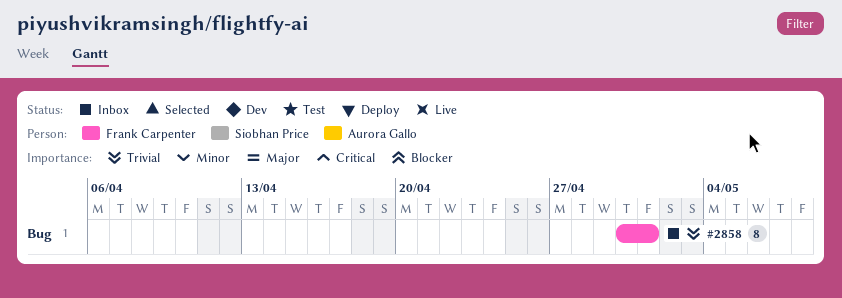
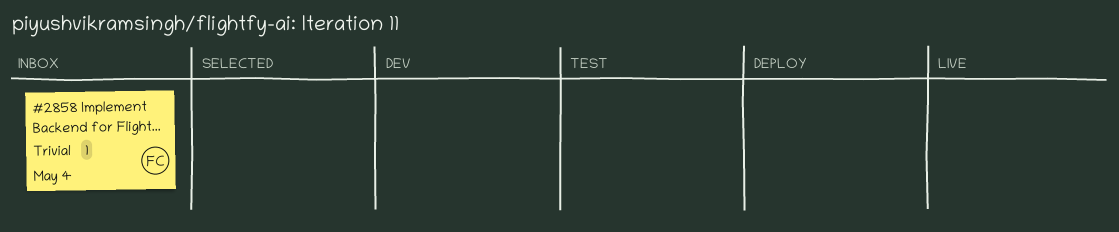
#2858, estimate: 8 -> 1
#2858, due: May 1 -> May 4

